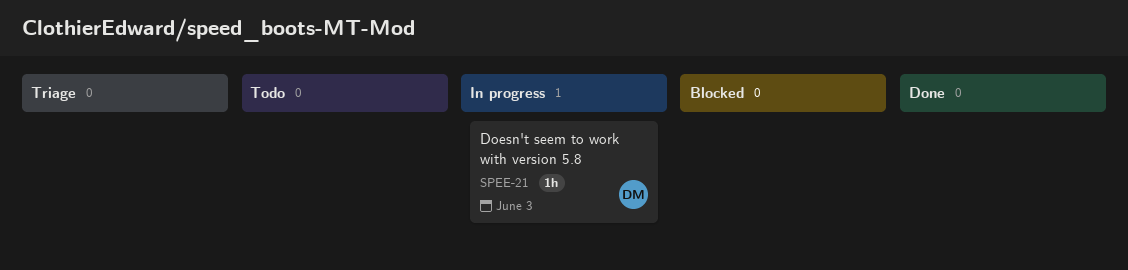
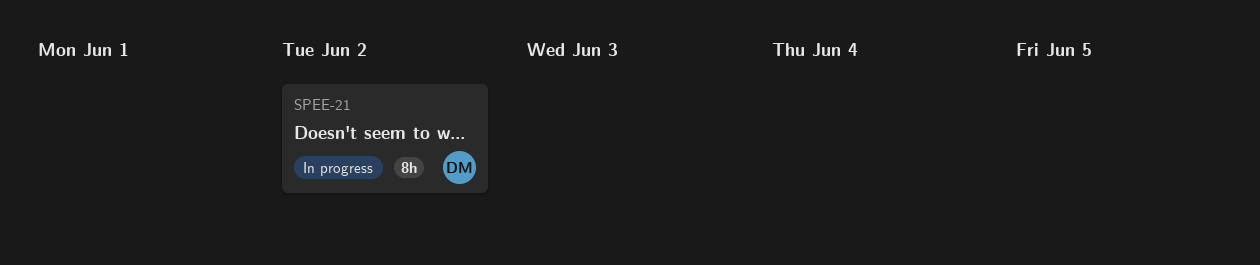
SPEE-21, estimate: 1h -> 8h
SPEE-21, due: Jun 3 -> Jun 2

